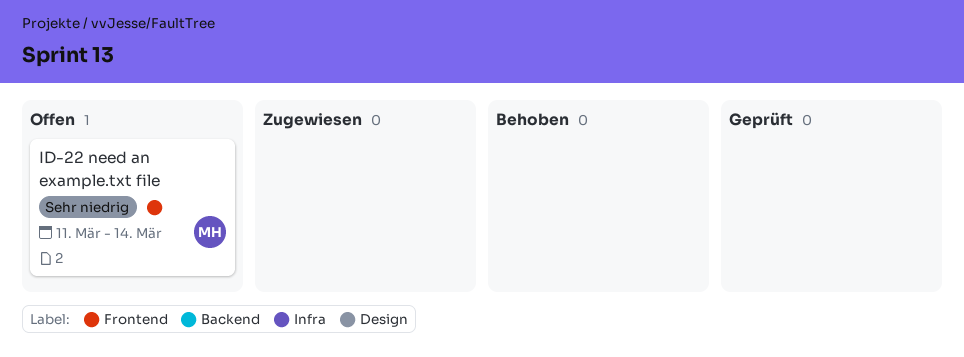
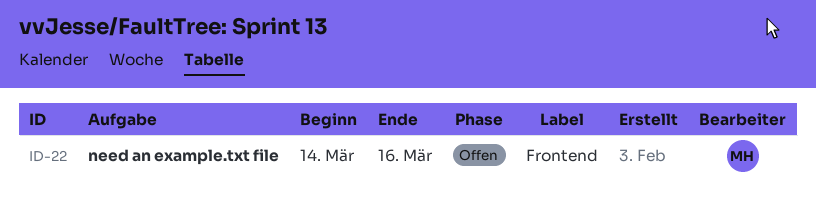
ID-22, start: Mar 11 -> Mar 14
ID-22, due: Mar 14 -> Mar 16

